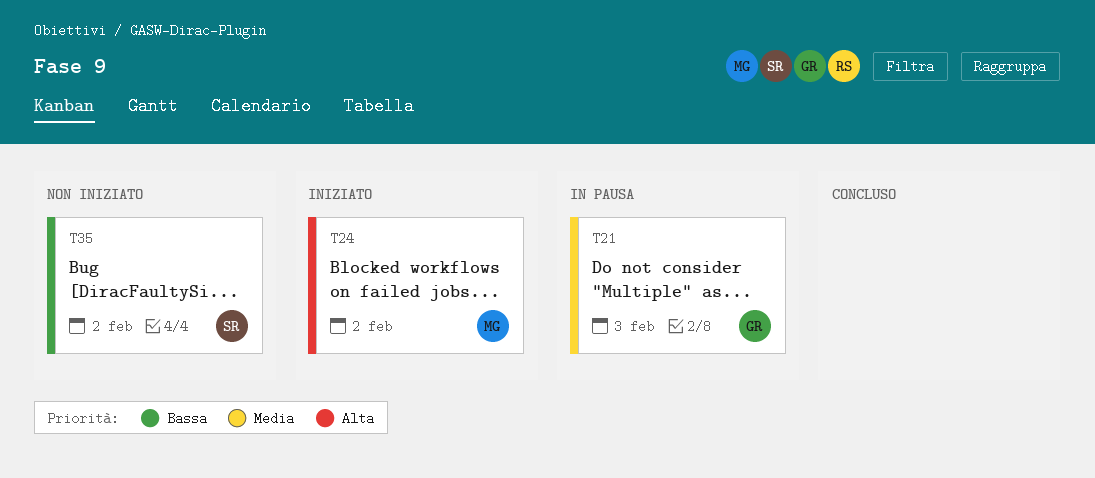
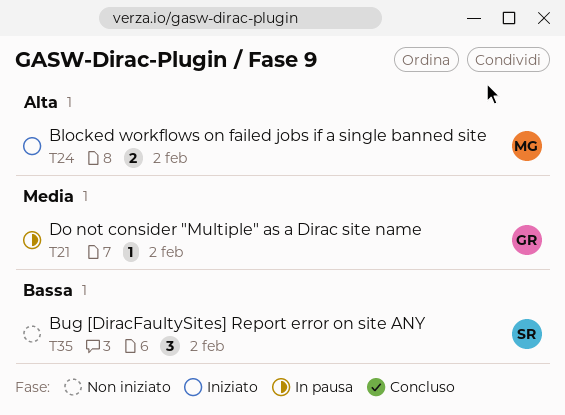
T21, due: Feb 3 -> Feb 2

